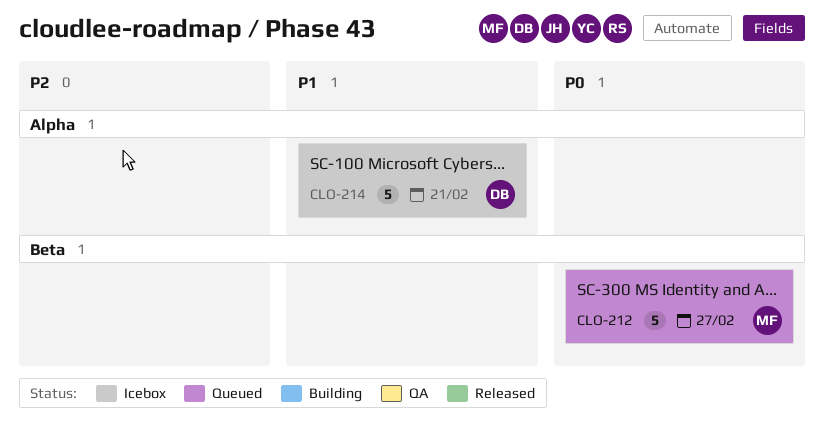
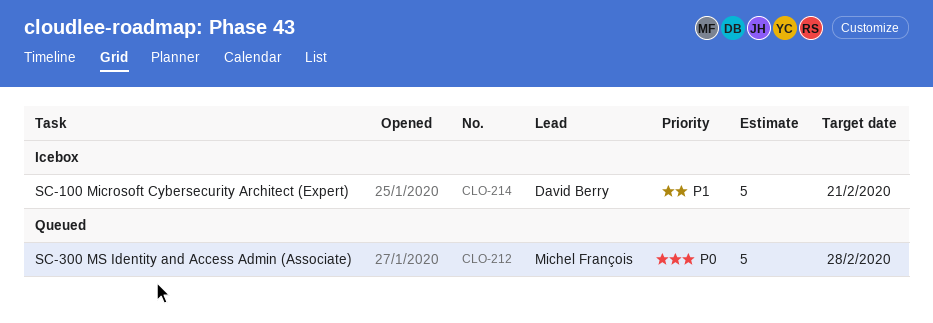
CLO-212, due: Feb 27 -> Feb 28

